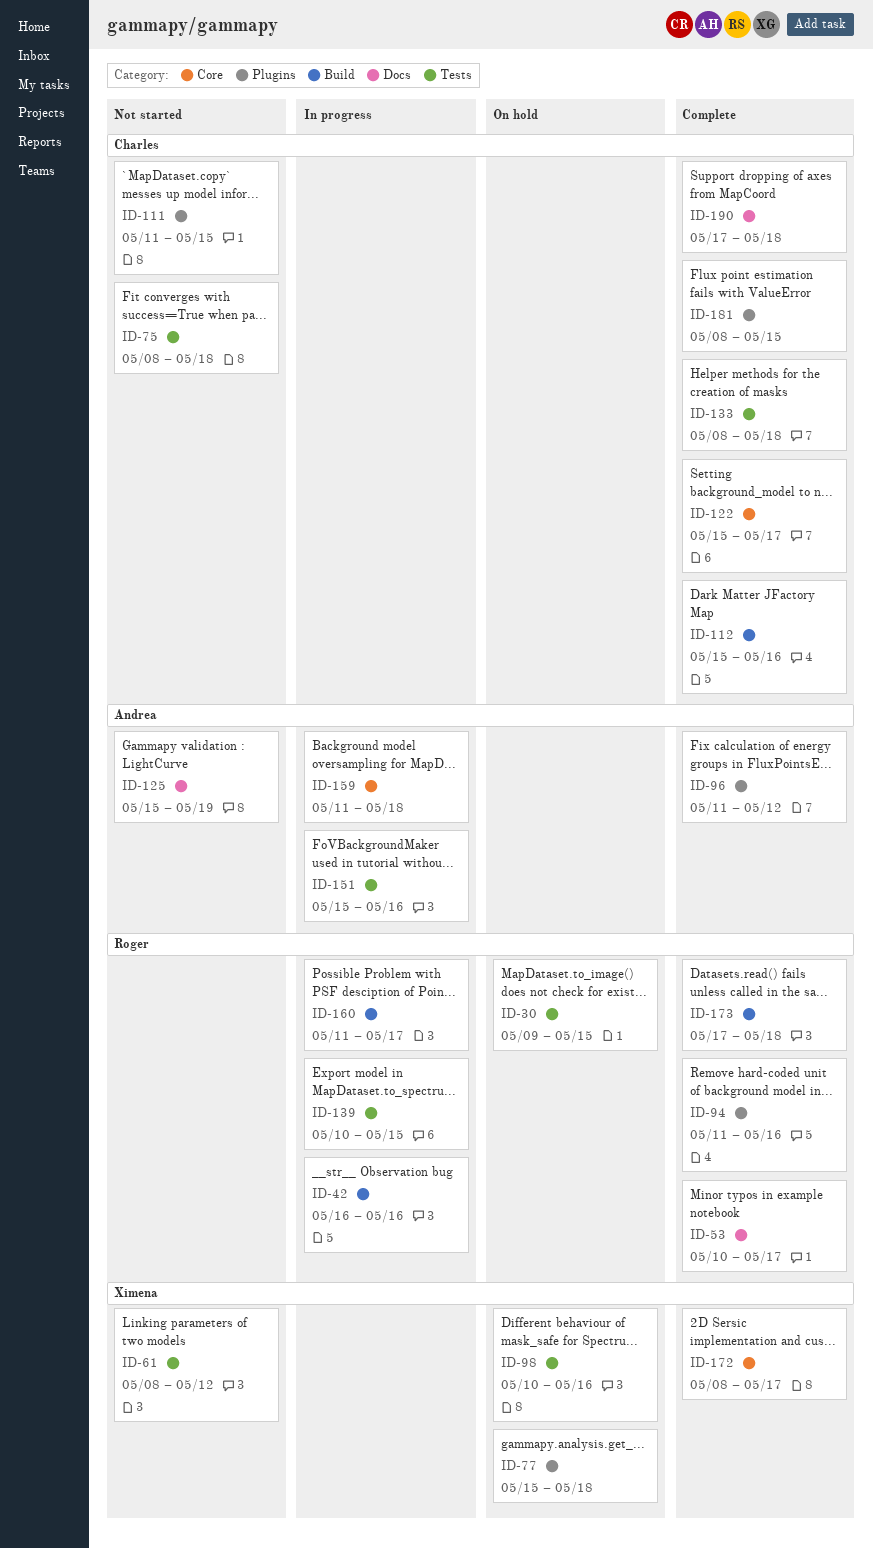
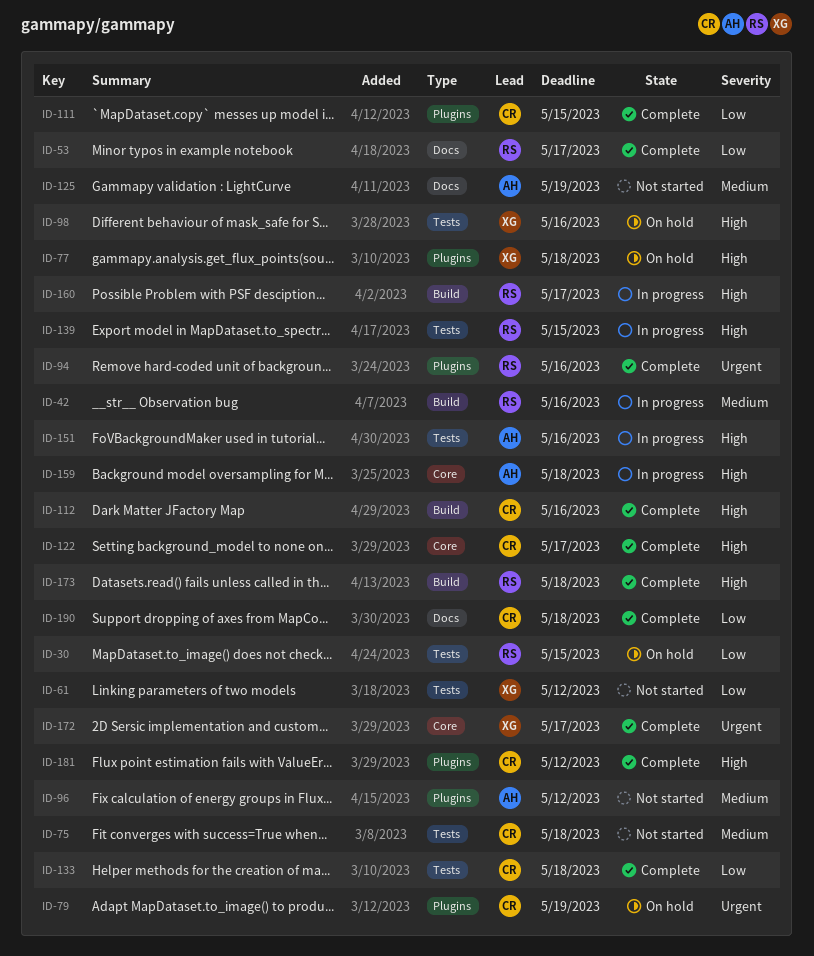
ID-79: none -> present
ID-96, status: Complete -> Not started
ID-111, status: Not started -> Complete
ID-181, due: May 15 -> May 12

